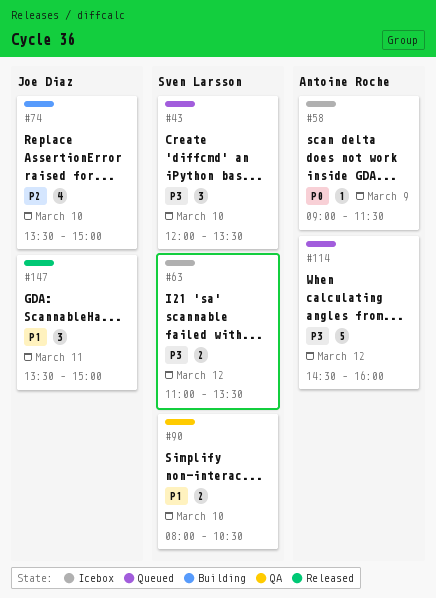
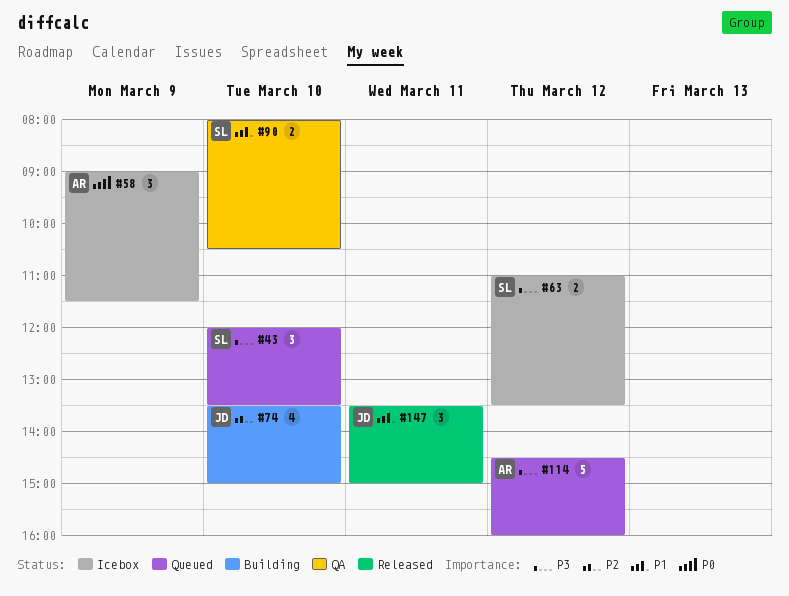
#58, estimate: 1 -> 3

